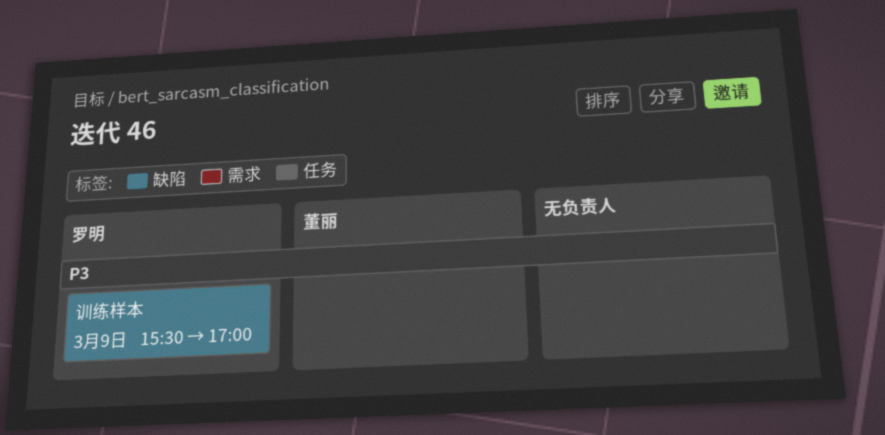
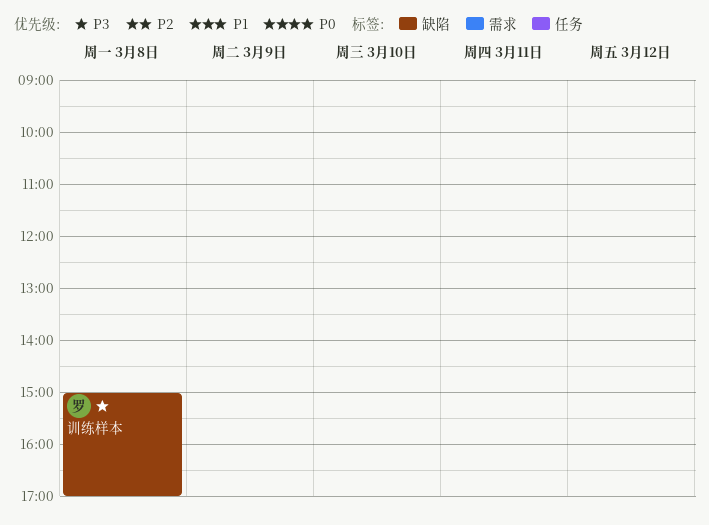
训练样本, day: Mar 9 -> Mar 8
训练样本, begins: 15:30 -> 15:00

